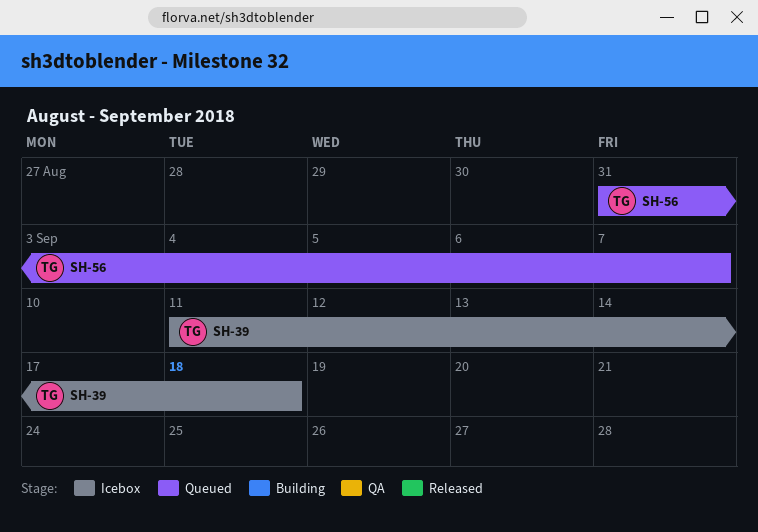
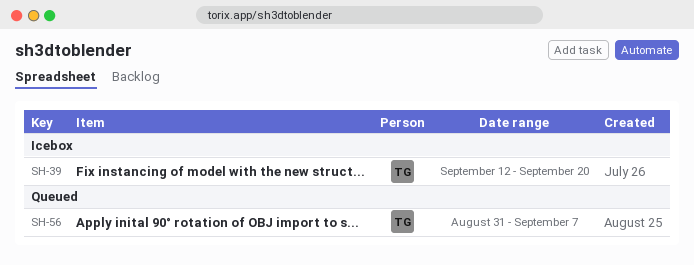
SH-39, start: Sep 11 -> Sep 12
SH-39, due: Sep 18 -> Sep 20

